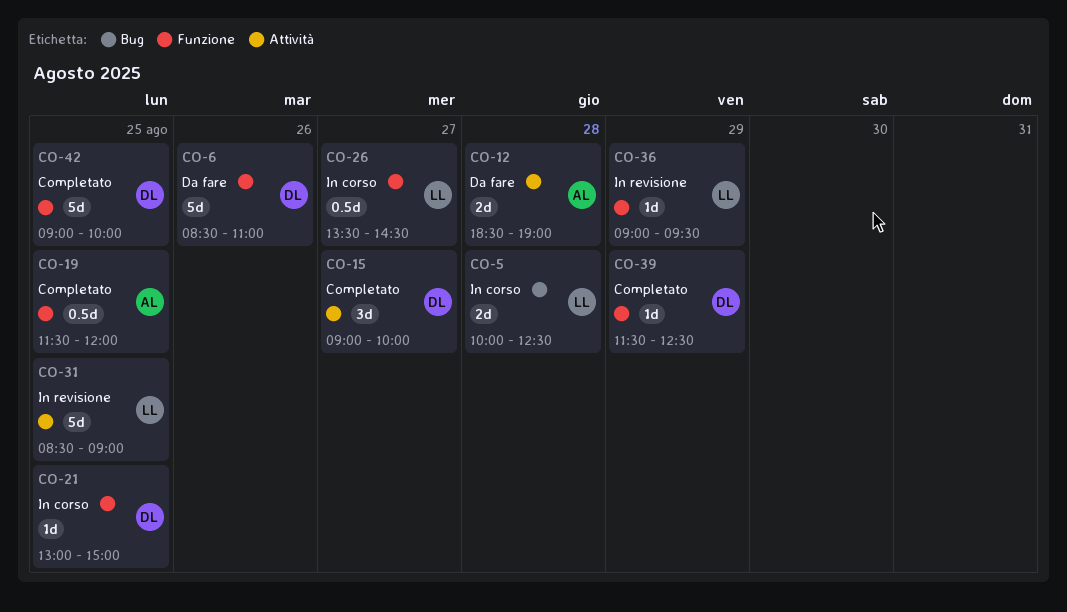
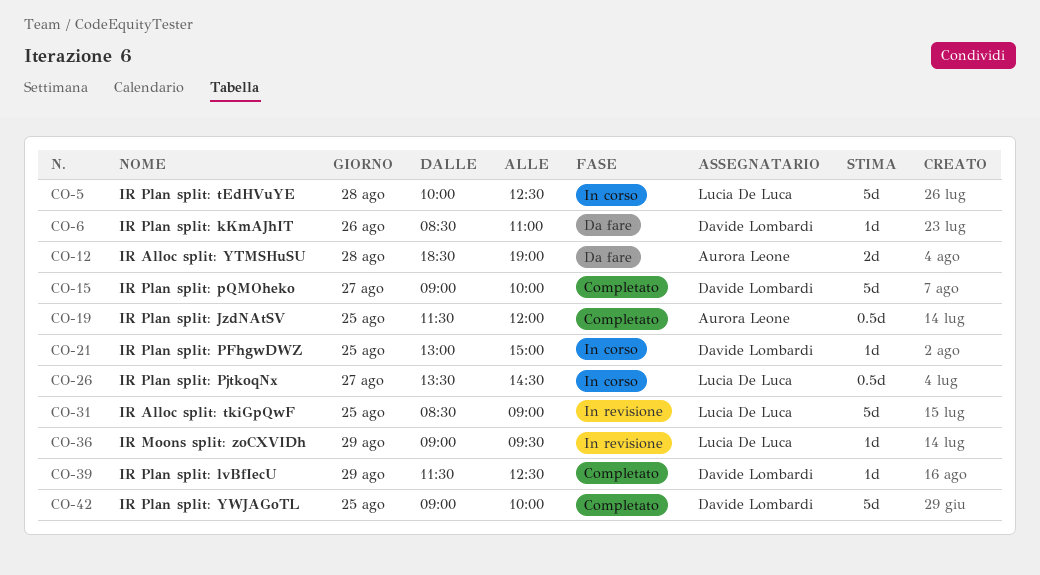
CO-5, estimate: 2d -> 5d
CO-6, estimate: 5d -> 1d
CO-15, estimate: 3d -> 5d

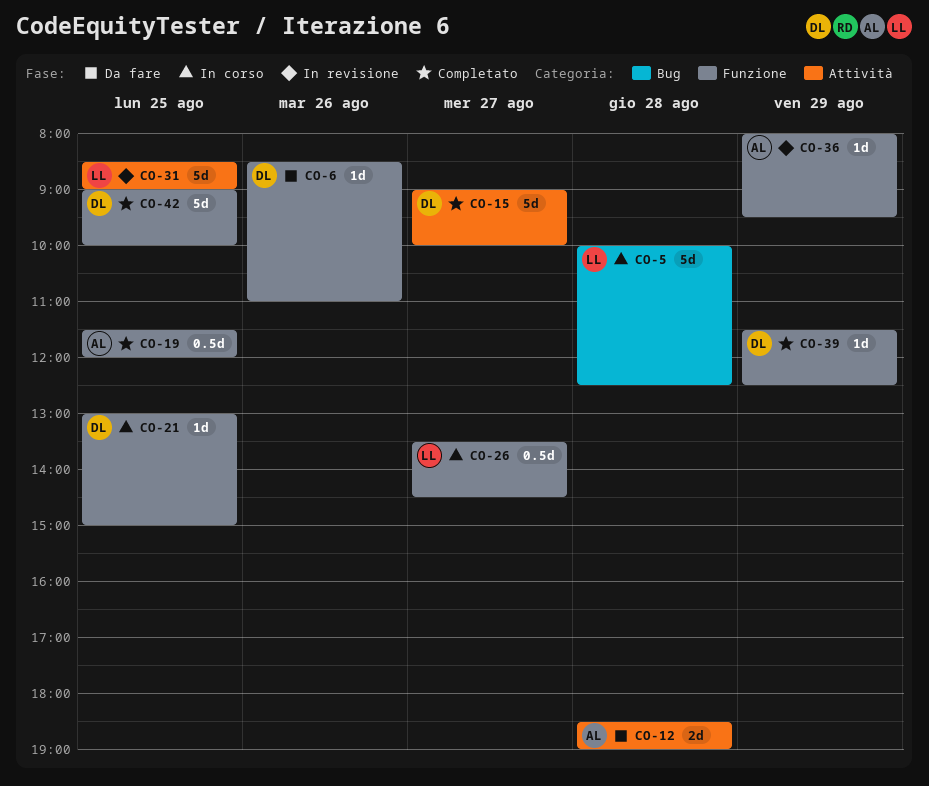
CO-36, owner: Lucia De Luca -> Aurora Leone
CO-36, begins: 09:00 -> 08:00

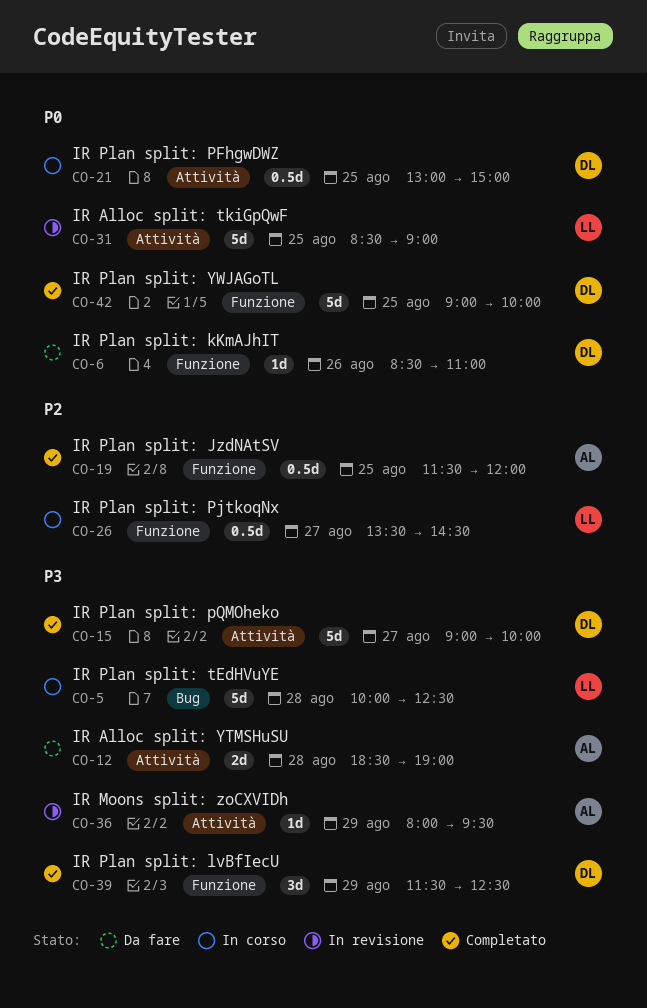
CO-21, label: Funzione -> Attività
CO-21, estimate: 1d -> 0.5d
CO-36, label: Funzione -> Attività
CO-39, estimate: 1d -> 3d

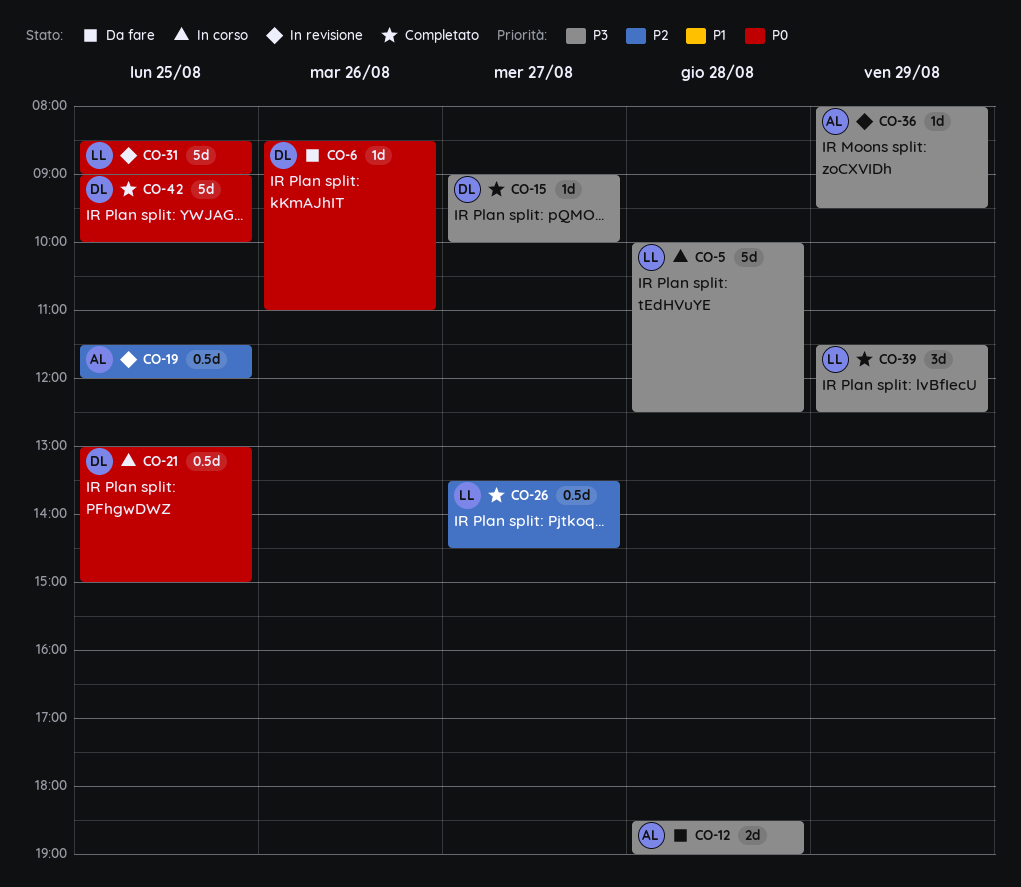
CO-15, estimate: 5d -> 1d
CO-19, status: Completato -> In revisione
CO-26, status: In corso -> Completato
CO-39, owner: DL -> LL

